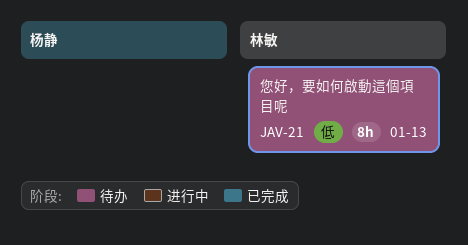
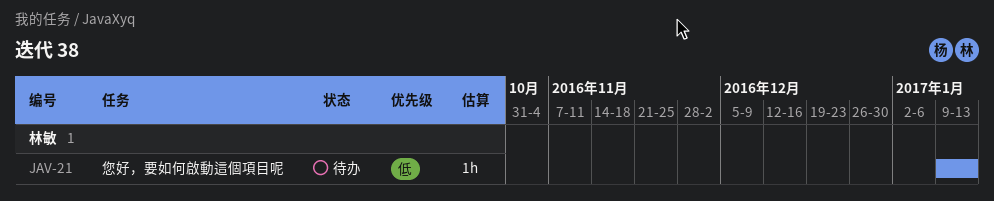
JAV-21, estimate: 8h -> 1h

